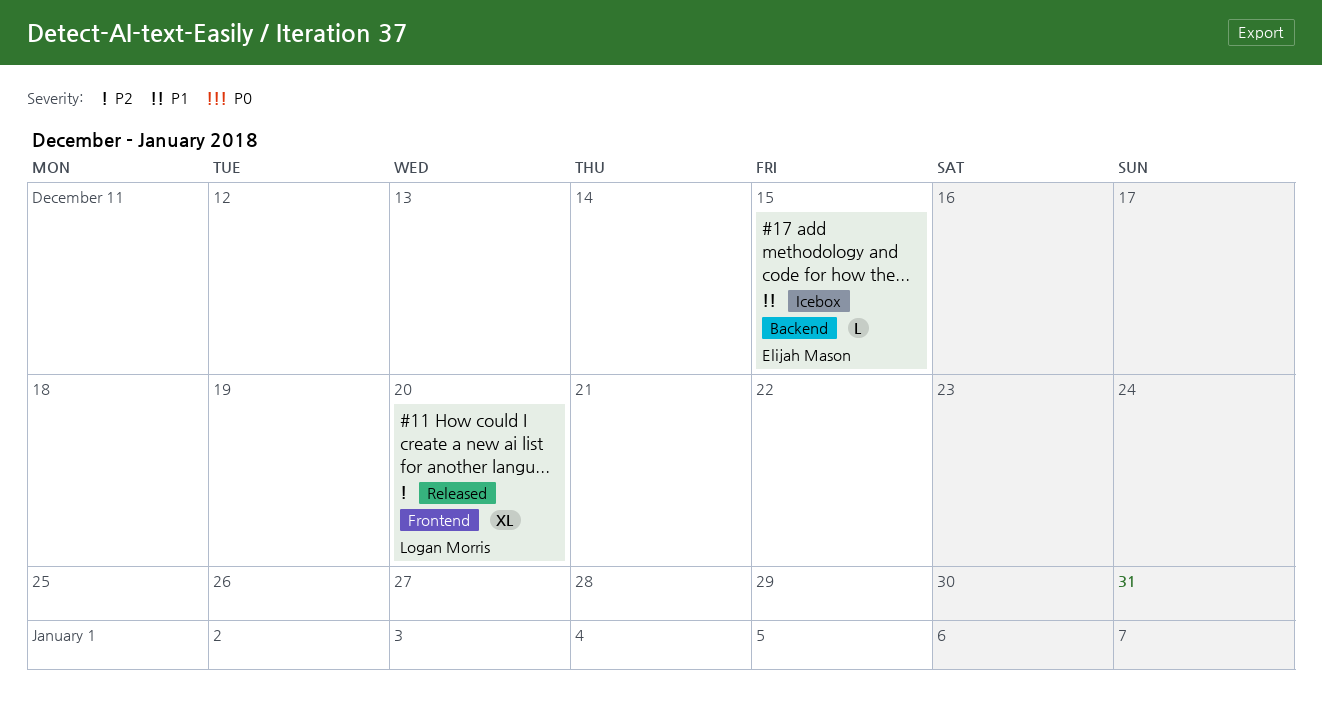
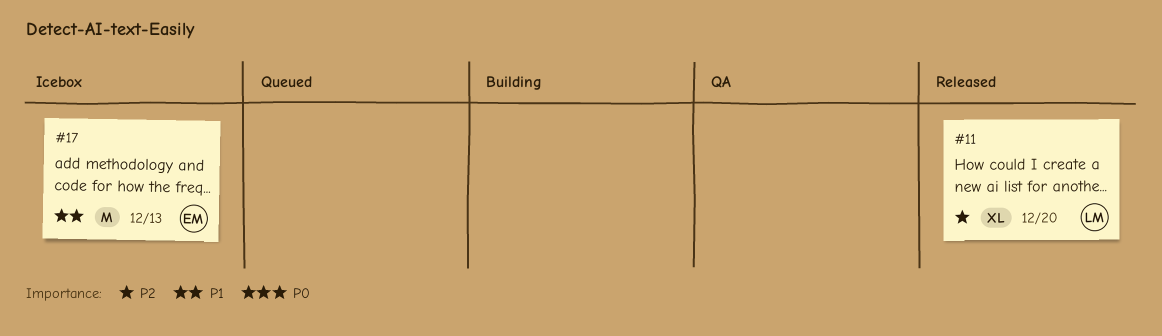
#17, estimate: L -> M
#17, due: Dec 15 -> Dec 13

